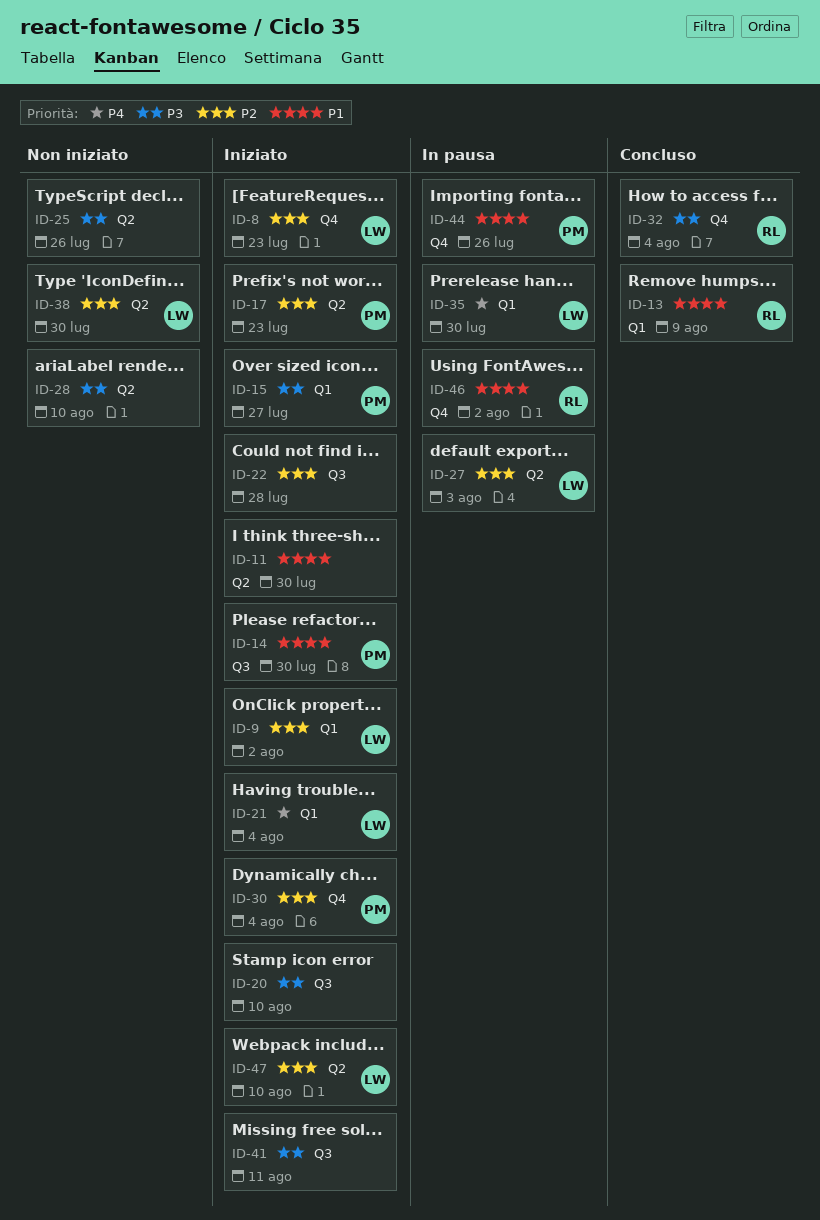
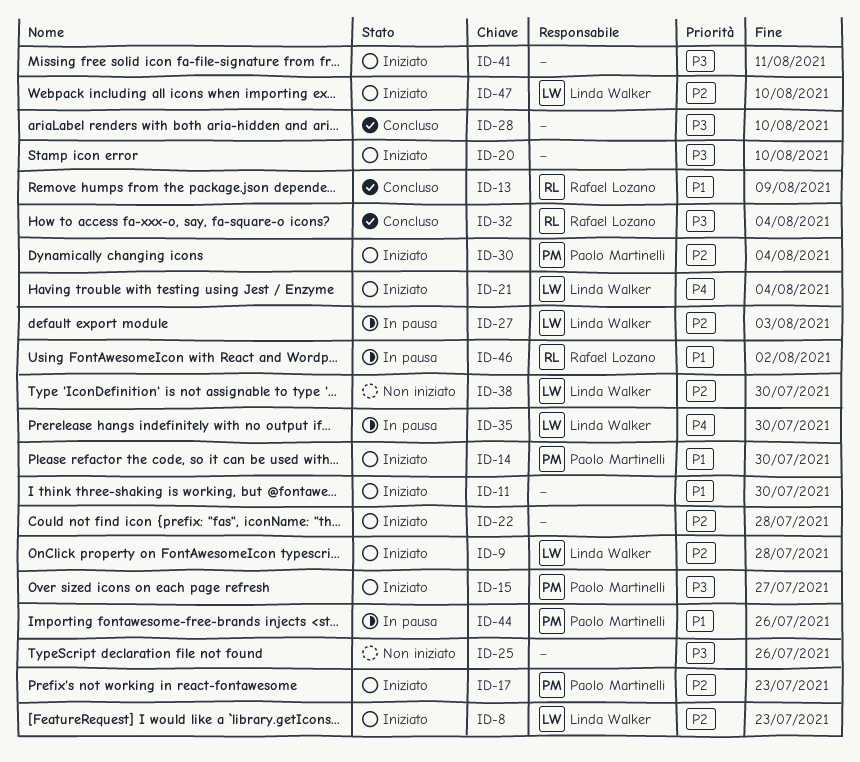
ID-9, due: Aug 2 -> Jul 28
ID-28, status: Non iniziato -> Concluso

